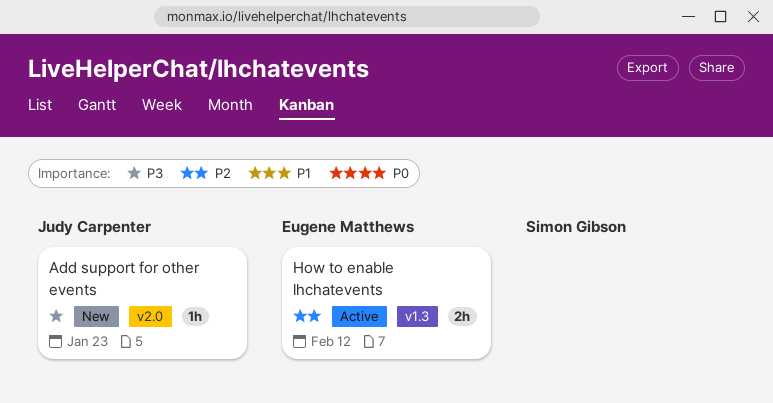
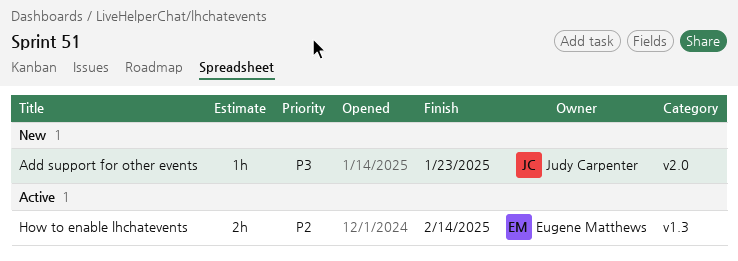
How to enable lhchatevents, due: Feb 12 -> Feb 14

